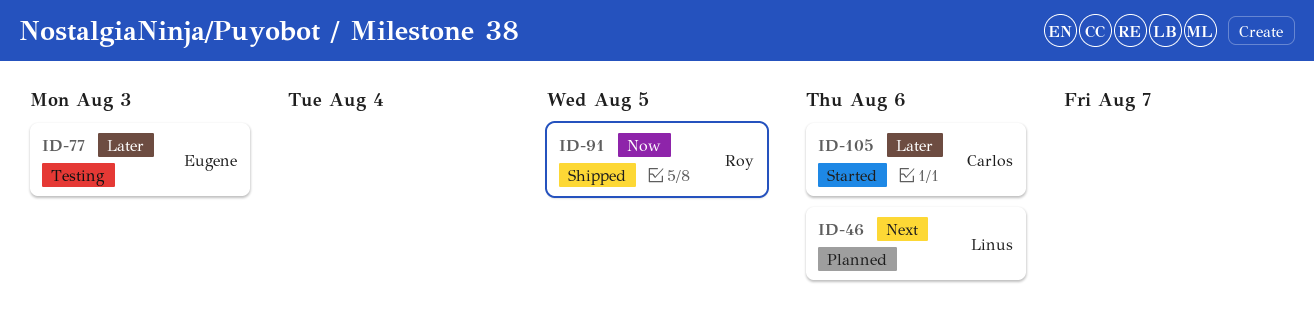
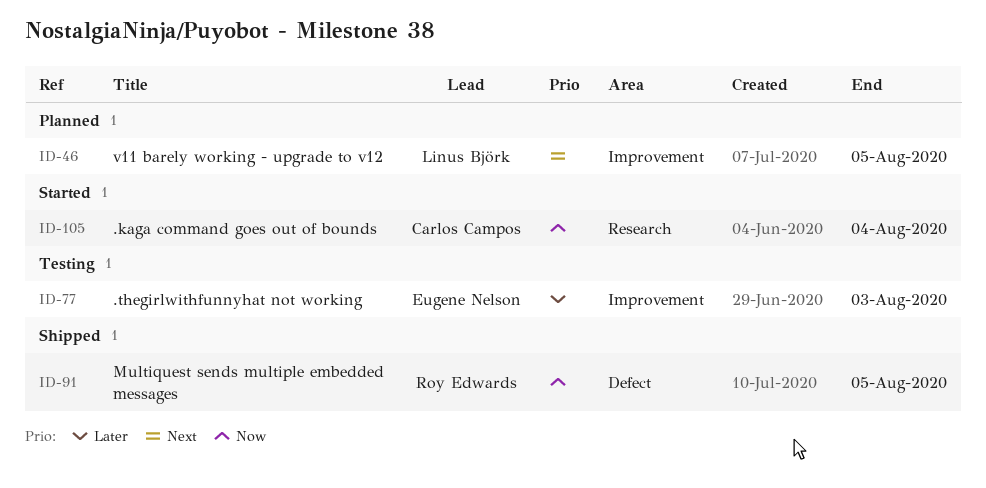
ID-46, due: Aug 6 -> Aug 5
ID-105, priority: Later -> Now
ID-105, due: Aug 6 -> Aug 4

